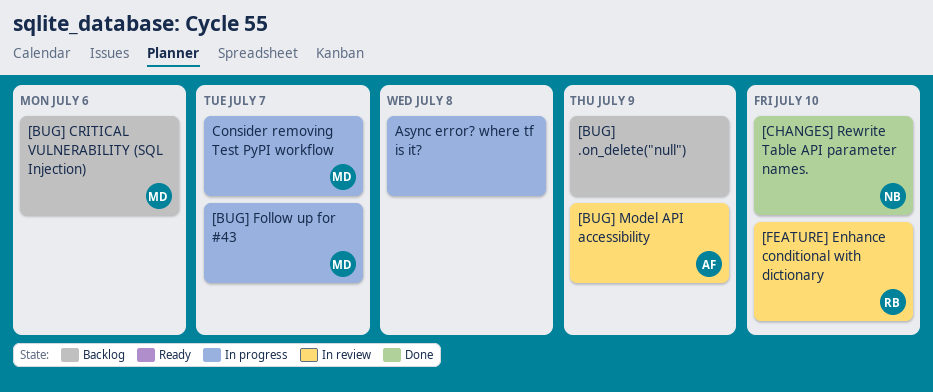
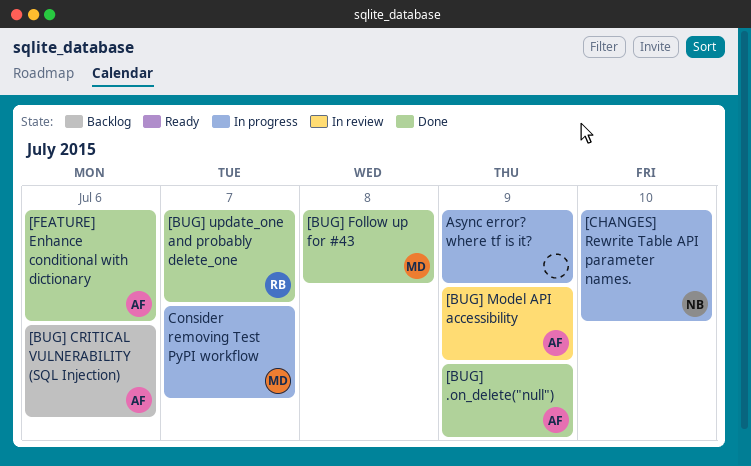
[BUG] .on_delete("null"), status: Backlog -> Done
[BUG] .on_delete("null"), owner: none -> AF
[BUG] CRITICAL VULNERABILITY (SQL Injection), owner: MD -> AF
[BUG] Follow up for #43, status: In progress -> Done
[BUG] Follow up for #43, due: Jul 7 -> Jul 8
[BUG] update_one and probably delete_one: none -> present
[CHANGES] Rewrite Table API parameter names., status: Done -> In progress
[FEATURE] Enhance conditional with dictionary, status: In review -> Done
[FEATURE] Enhance conditional with dictionary, owner: RB -> AF
[FEATURE] Enhance conditional with dictionary, due: Jul 10 -> Jul 6
Async error? where tf is it?, due: Jul 8 -> Jul 9

